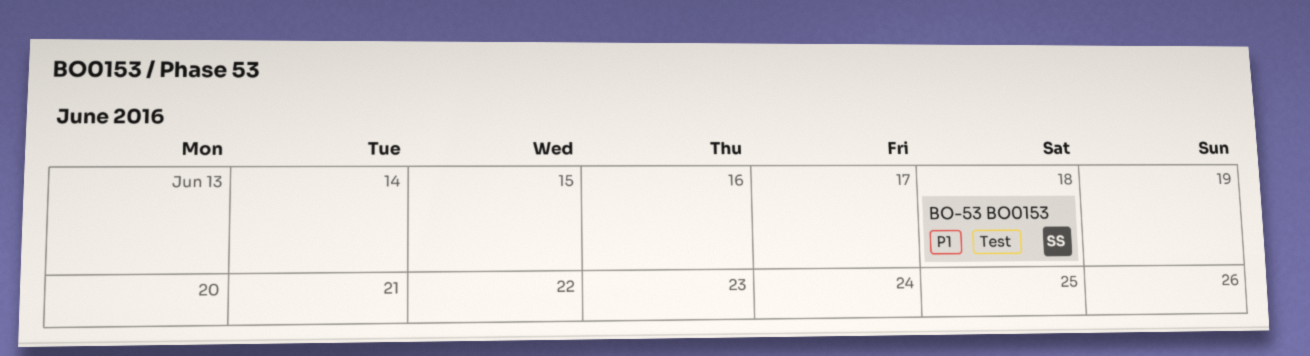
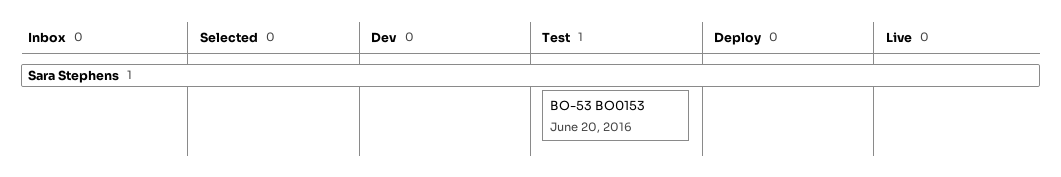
BO-53, due: Jun 18 -> Jun 20

